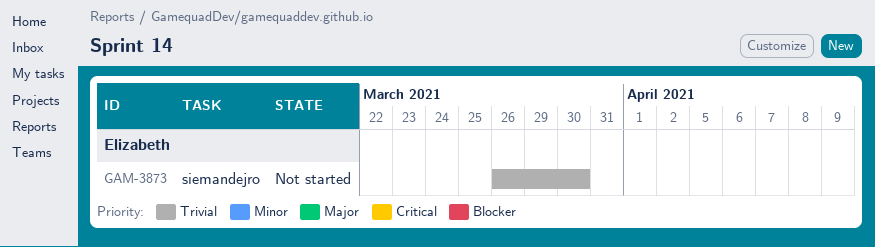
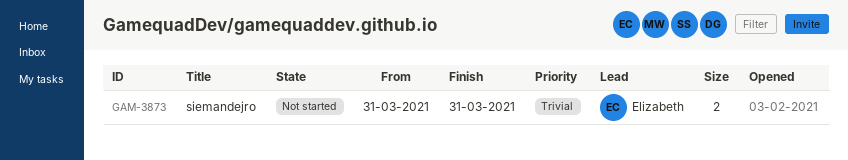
GAM-3873, start: Mar 26 -> Mar 31
GAM-3873, due: Mar 30 -> Mar 31

